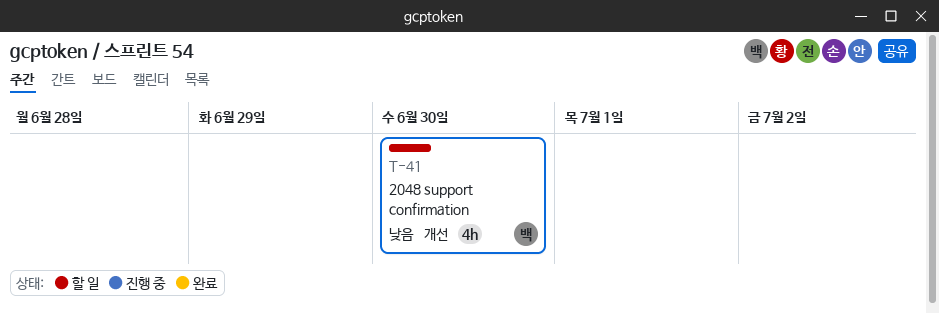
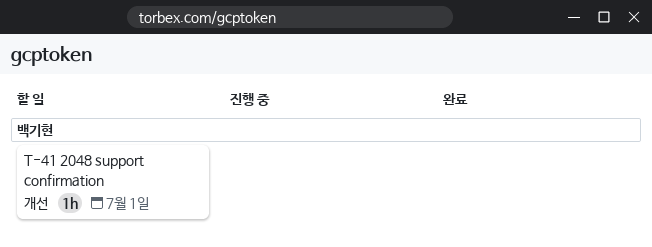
T-41, estimate: 4h -> 1h
T-41, due: Jun 30 -> Jul 1

